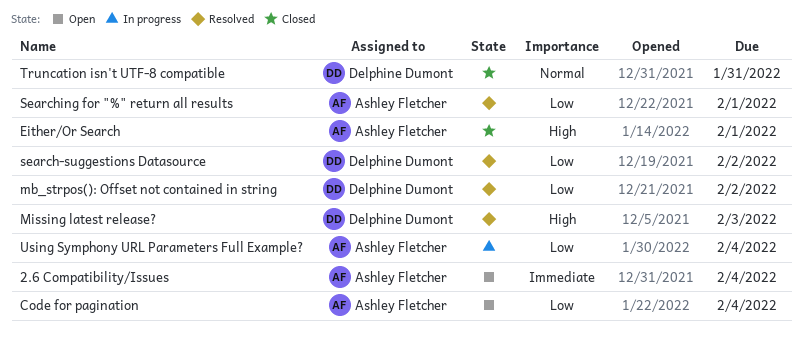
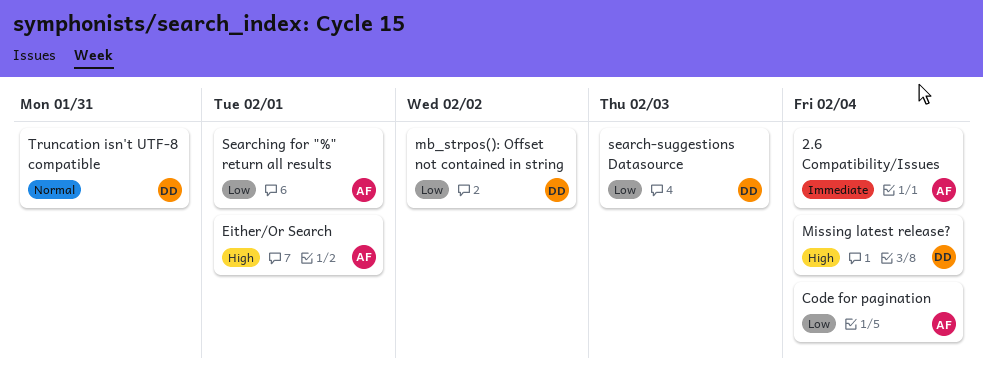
Missing latest release?, due: Feb 3 -> Feb 4
search-suggestions Datasource, due: Feb 2 -> Feb 3
Using Symphony URL Parameters Full Example?: present -> none

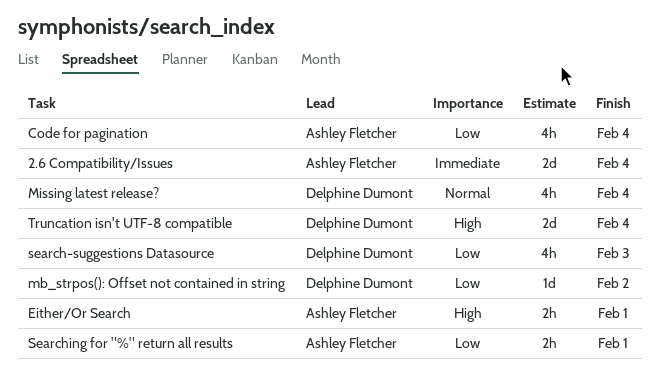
Missing latest release?, priority: High -> Normal
Truncation isn't UTF-8 compatible, priority: Normal -> High
Truncation isn't UTF-8 compatible, due: Jan 31 -> Feb 4

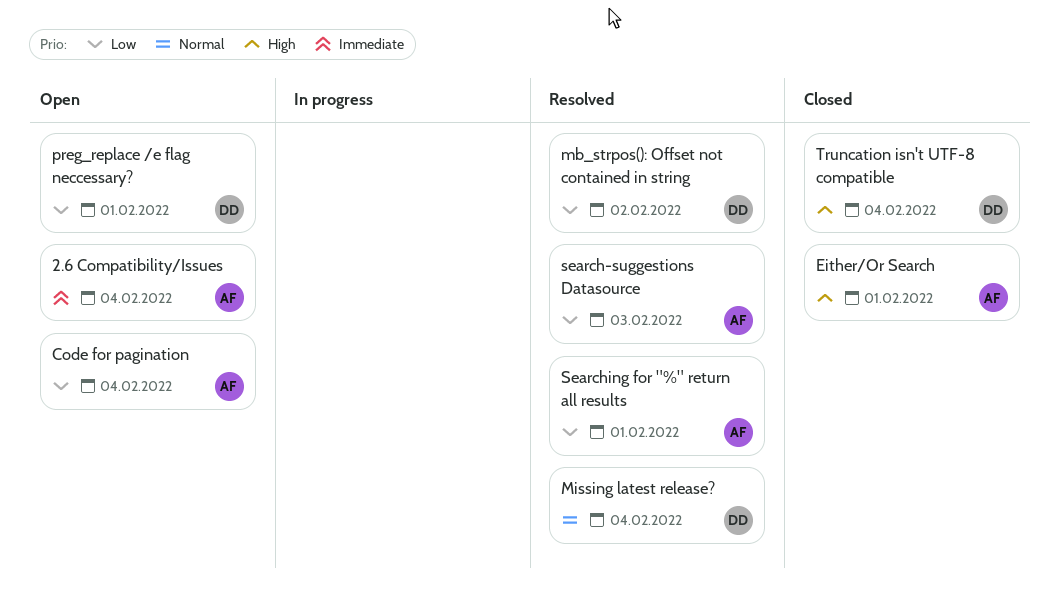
preg_replace /e flag neccessary?: none -> present
search-suggestions Datasource, owner: Delphine Dumont -> Ashley Fletcher

